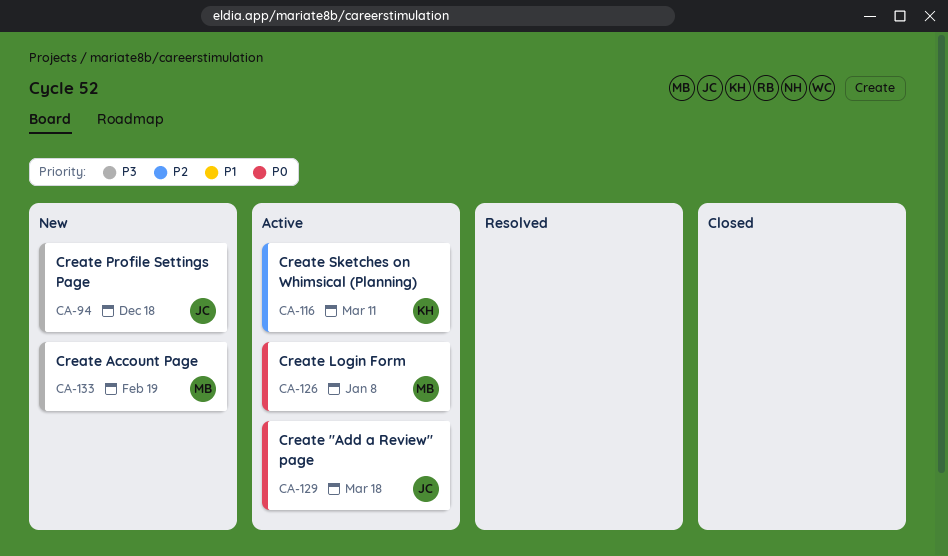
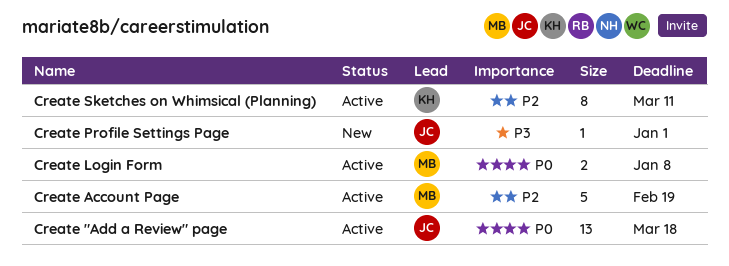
Create Account Page, status: New -> Active
Create Account Page, priority: P3 -> P2
Create Profile Settings Page, due: Dec 18 -> Jan 1

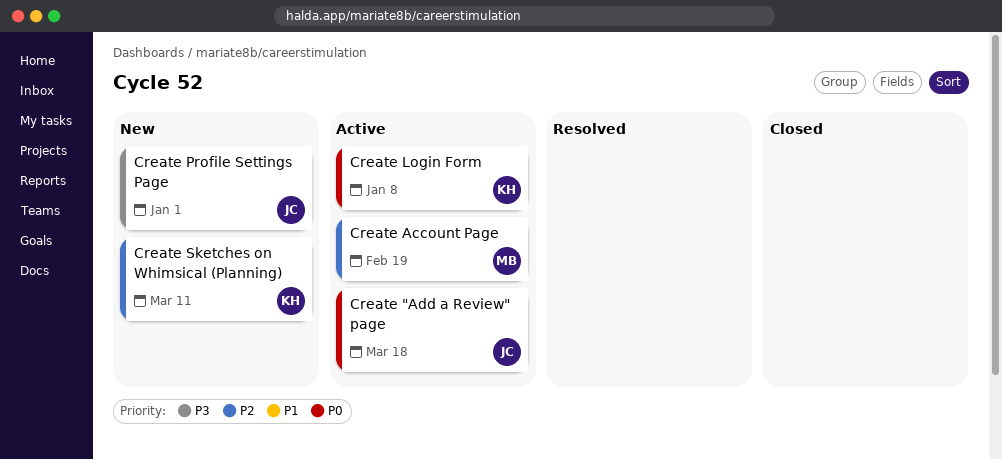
Create Login Form, owner: MB -> KH
Create Sketches on Whimsical (Planning), status: Active -> New

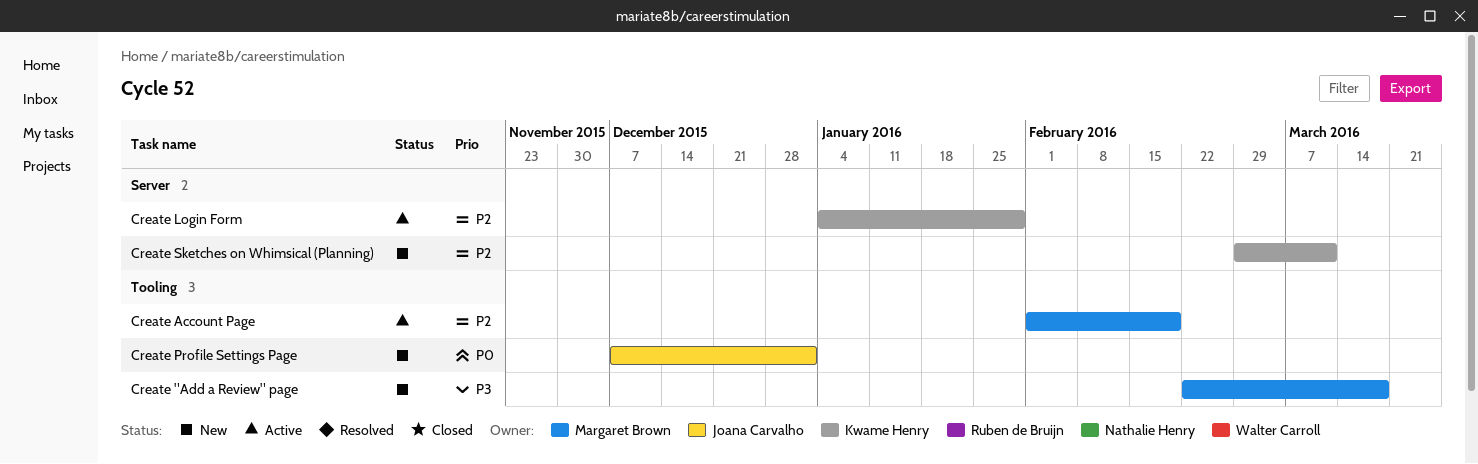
Create "Add a Review" page, status: Active -> New
Create "Add a Review" page, owner: Joana Carvalho -> Margaret Brown
Create "Add a Review" page, priority: P0 -> P3
Create Login Form, priority: P0 -> P2
Create Login Form, due: Jan 8 -> Jan 29
Create Profile Settings Page, priority: P3 -> P0

